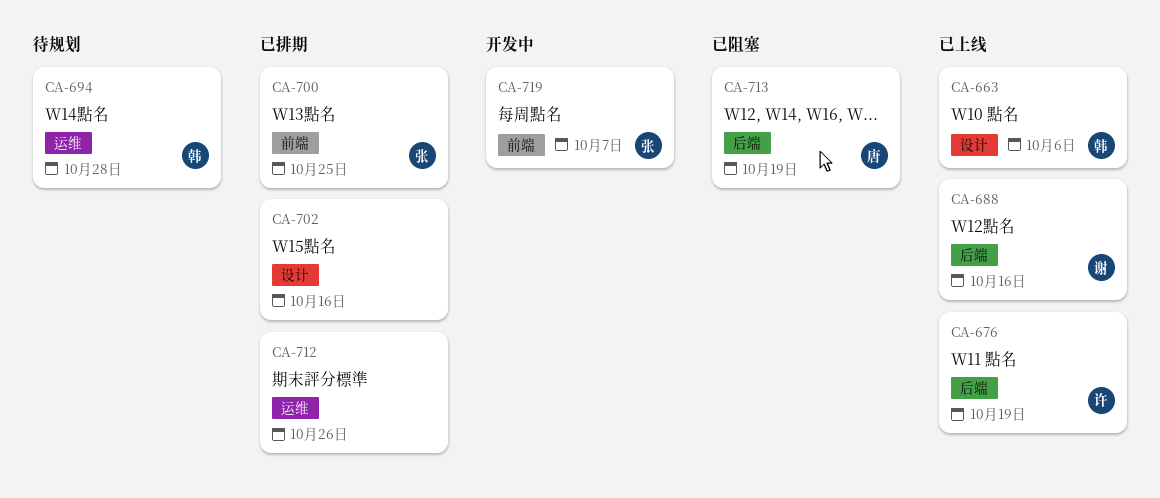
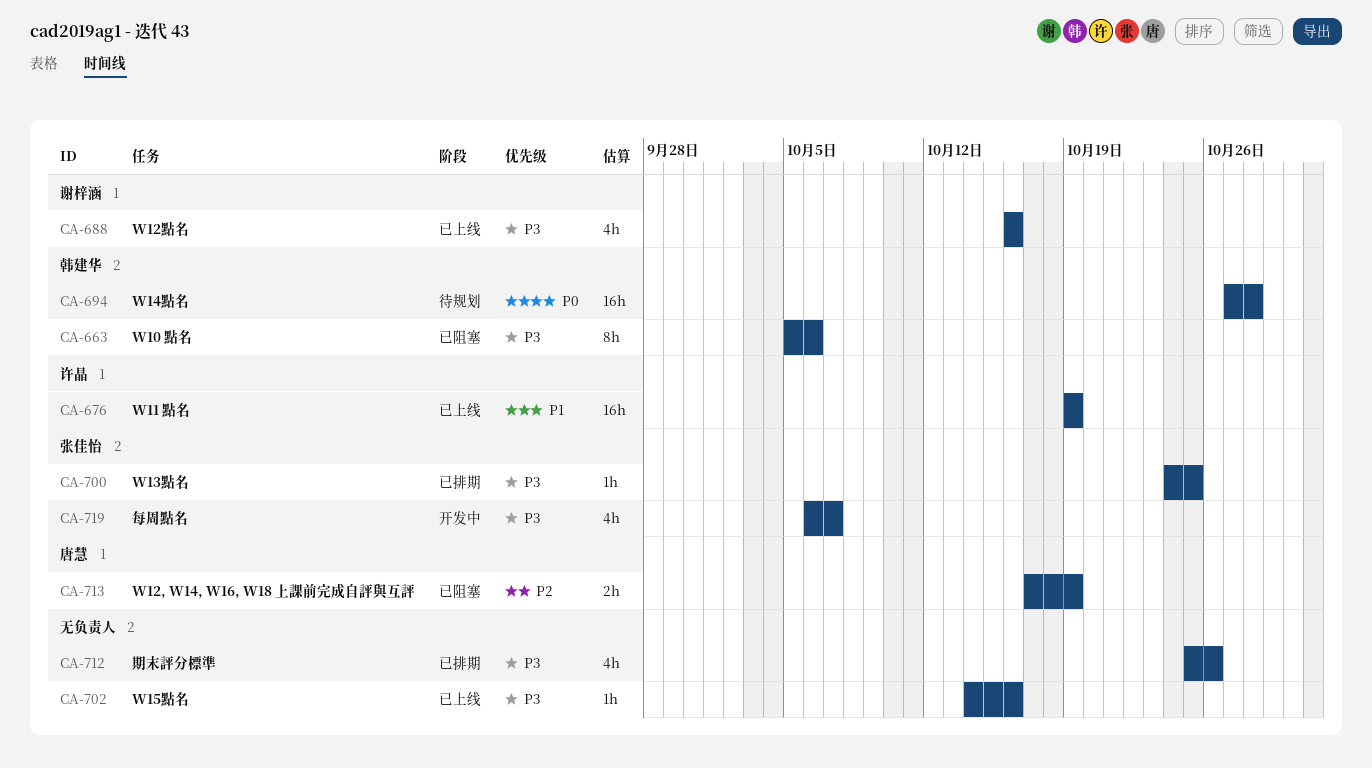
CA-663, status: 已上线 -> 已阻塞
CA-702, status: 已排期 -> 已上线

